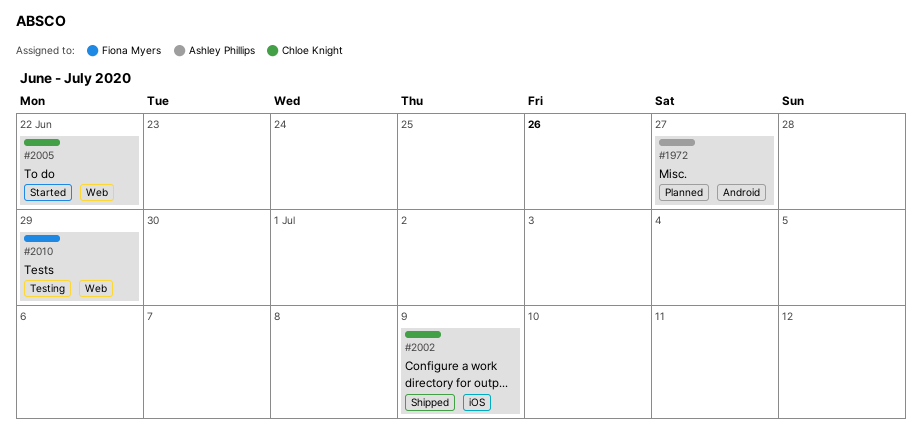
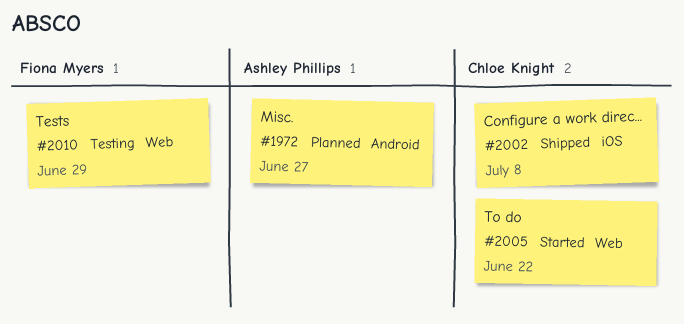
#2002, due: Jul 9 -> Jul 8

